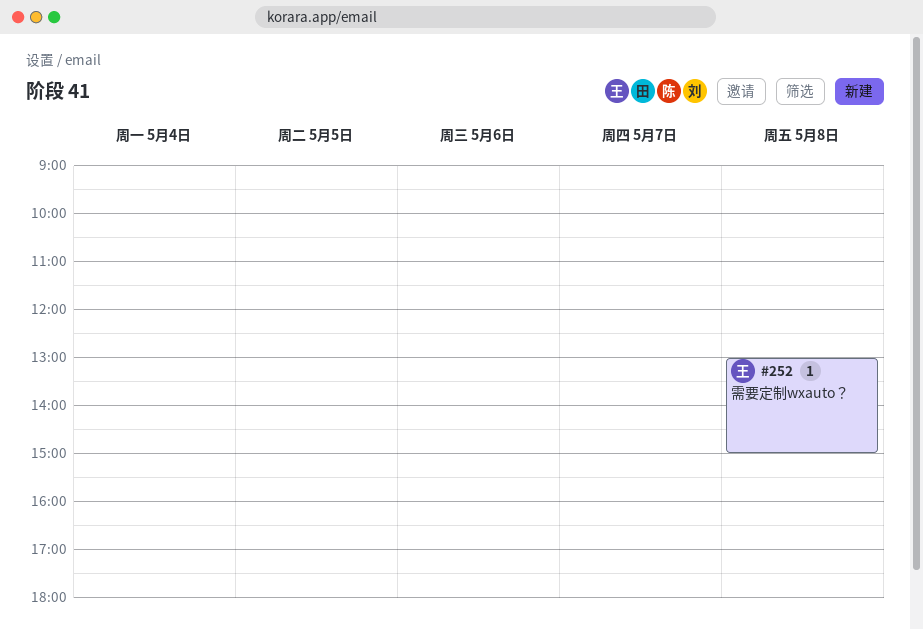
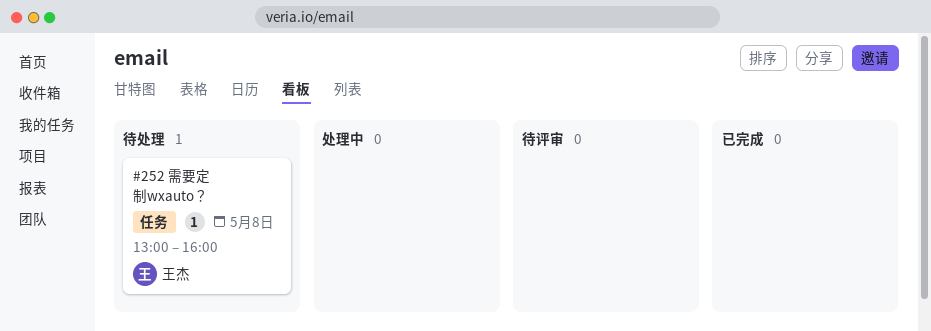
#252, ends: 15:00 -> 16:00

